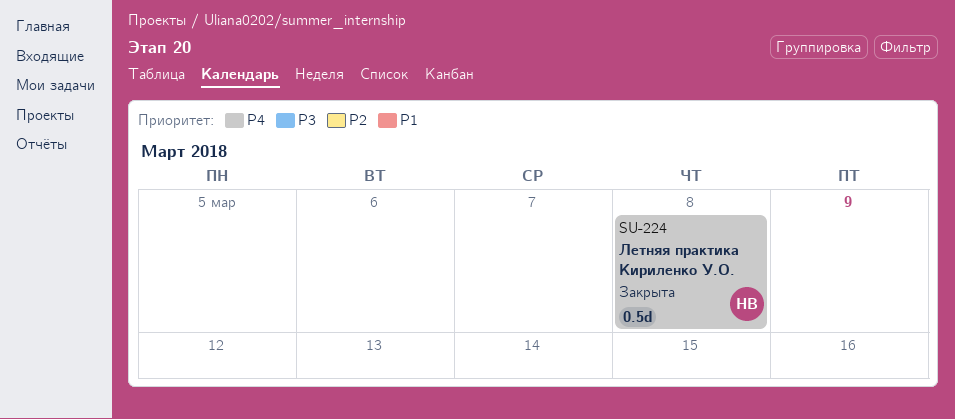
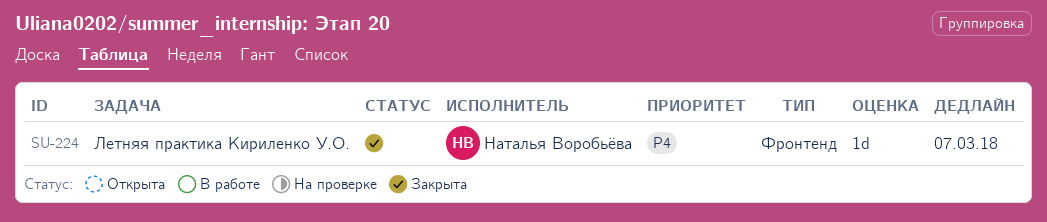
SU-224, estimate: 0.5d -> 1d
SU-224, due: Mar 8 -> Mar 7

